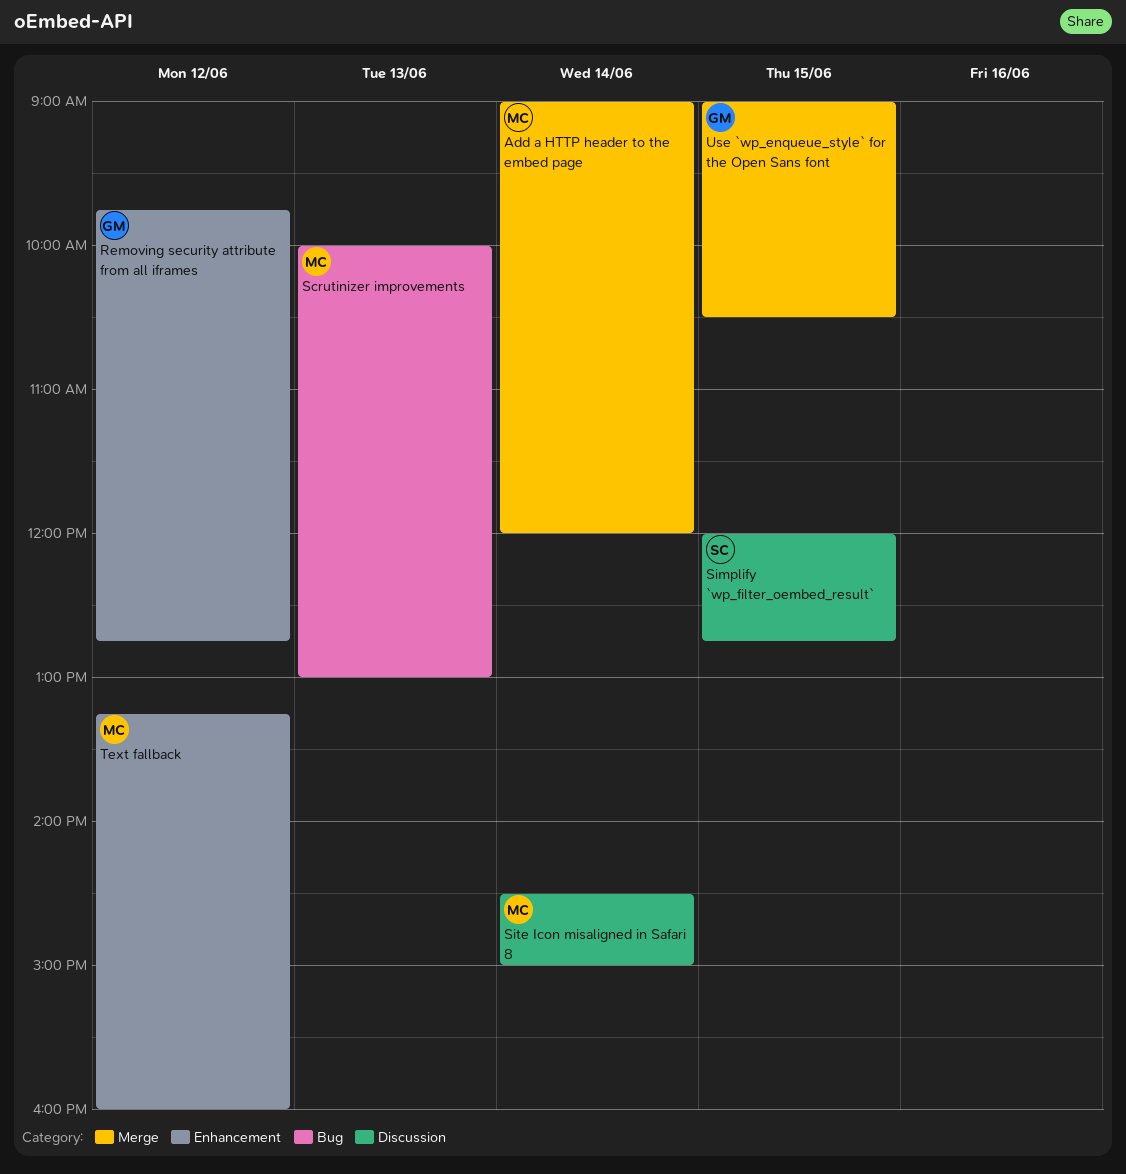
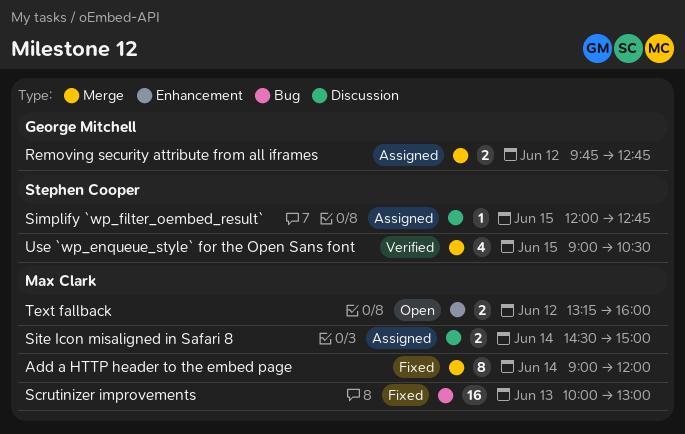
Removing security attribute from all iframes, label: Enhancement -> Merge
Use `wp_enqueue_style` for the Open Sans font, owner: George Mitchell -> Stephen Cooper

